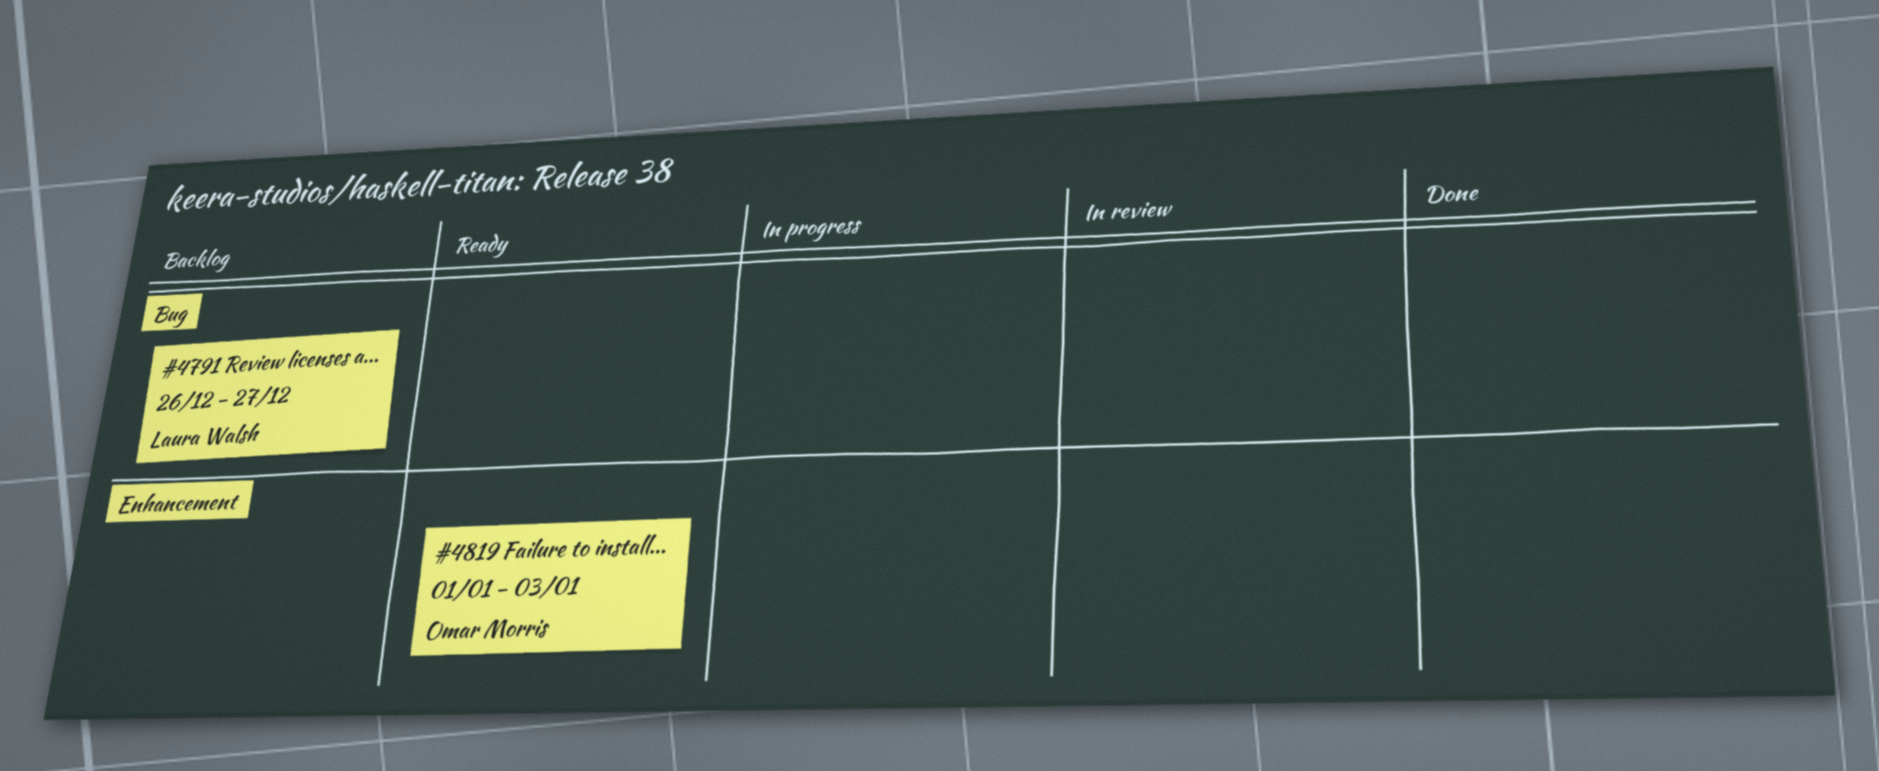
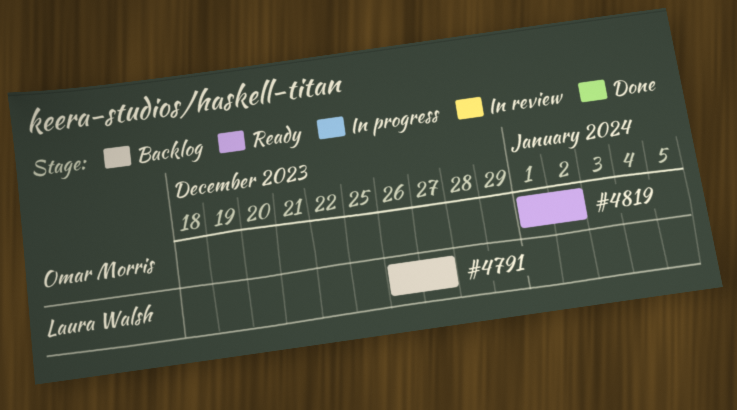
#4819, due: Jan 3 -> Jan 2

